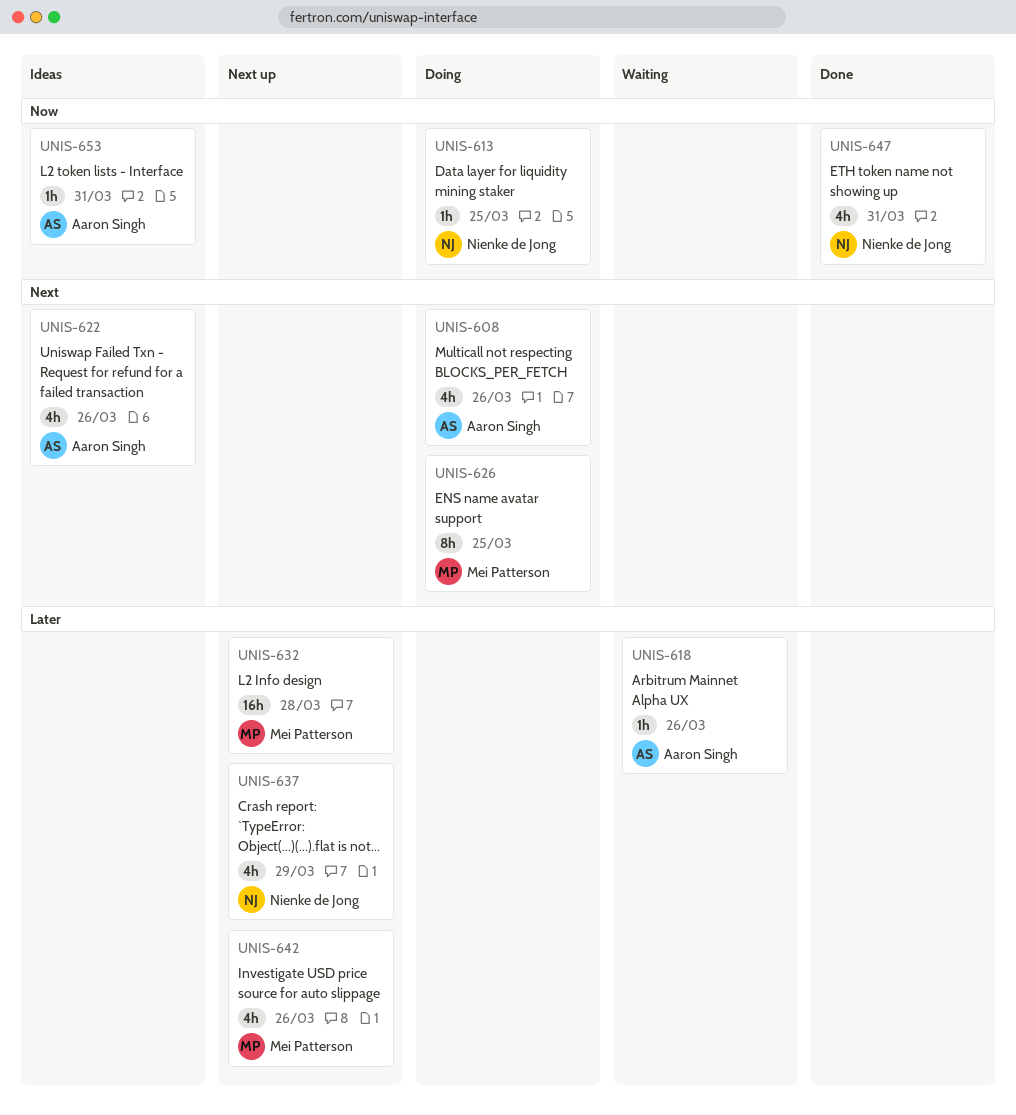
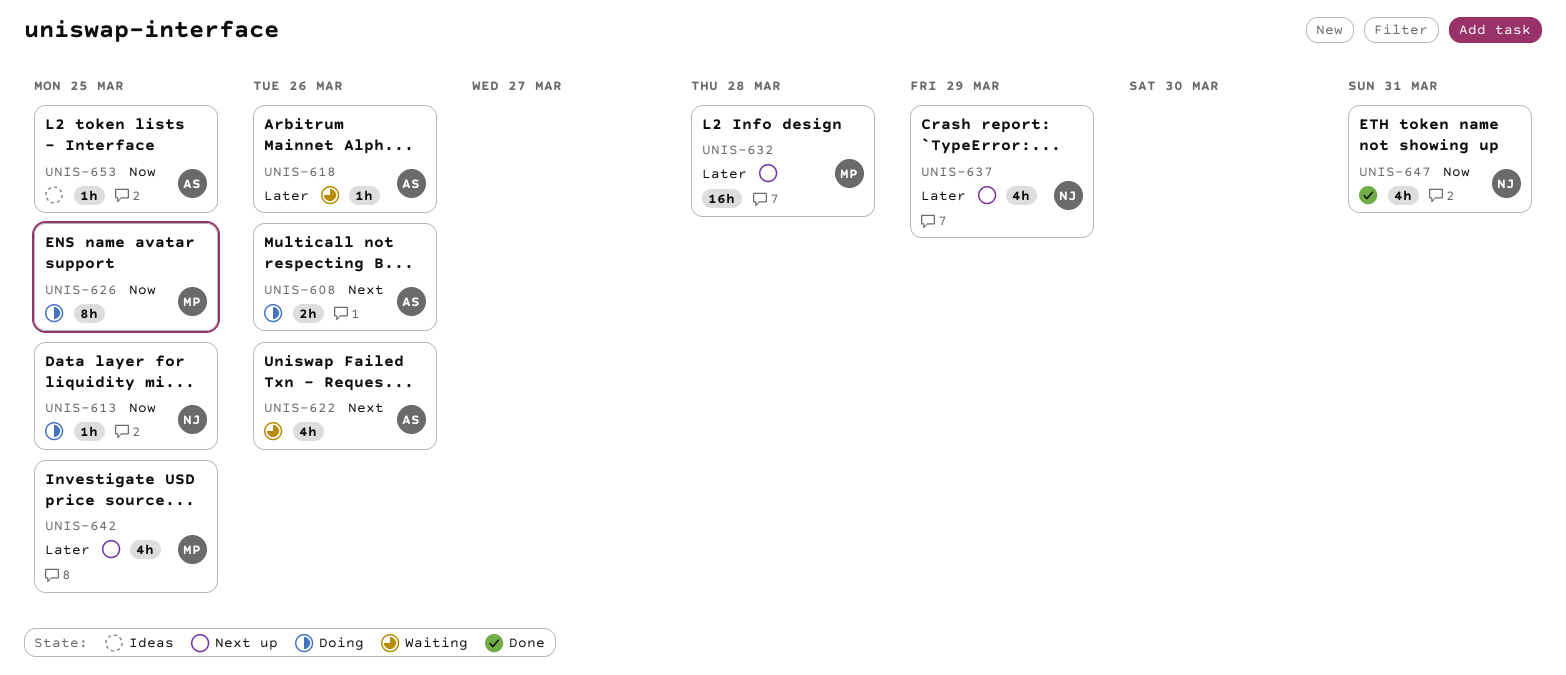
UNIS-608, estimate: 4h -> 2h
UNIS-622, status: Ideas -> Waiting
UNIS-626, priority: Next -> Now
UNIS-642, due: Mar 26 -> Mar 25
UNIS-653, due: Mar 31 -> Mar 25

